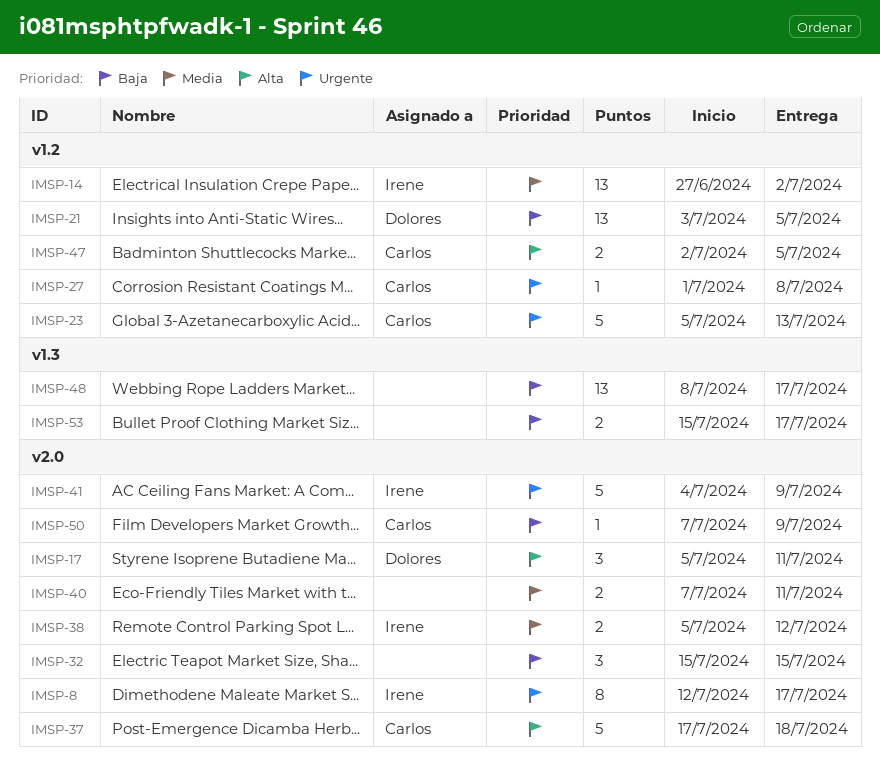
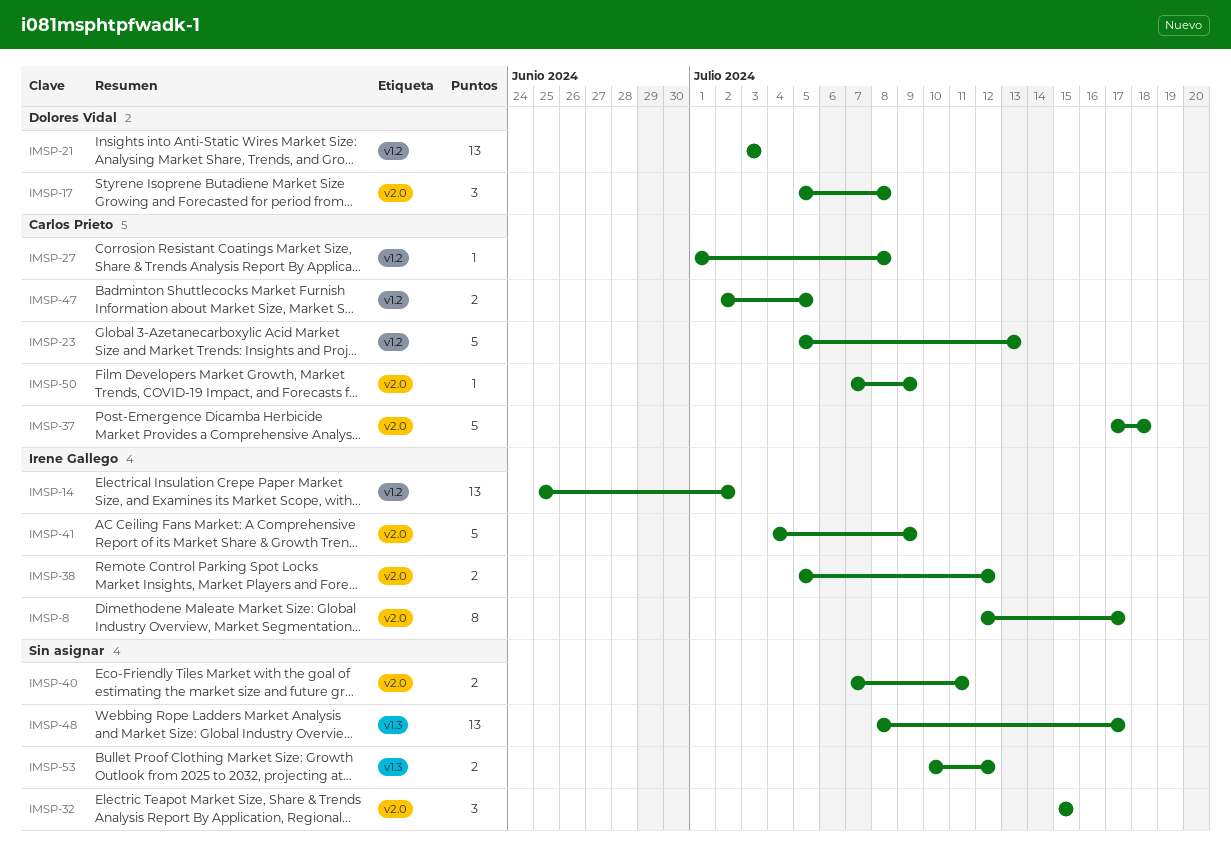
IMSP-14, start: Jun 27 -> Jun 25
IMSP-17, due: Jul 11 -> Jul 8
IMSP-21, due: Jul 5 -> Jul 3
IMSP-53, start: Jul 15 -> Jul 10
IMSP-53, due: Jul 17 -> Jul 12

